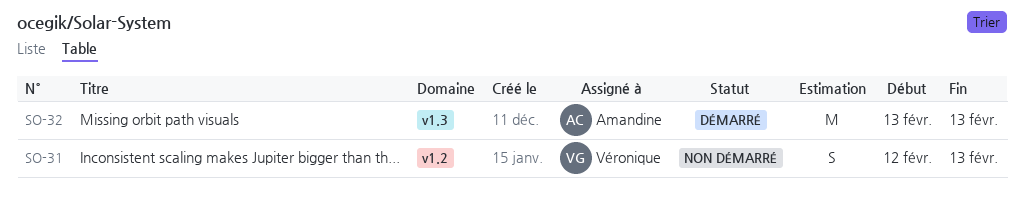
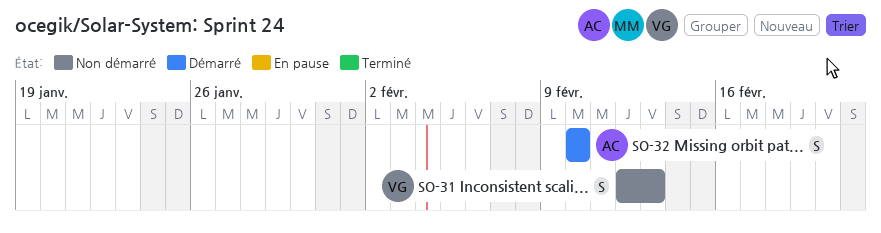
SO-32, estimate: M -> S
SO-32, start: Feb 13 -> Feb 10
SO-32, due: Feb 13 -> Feb 10

